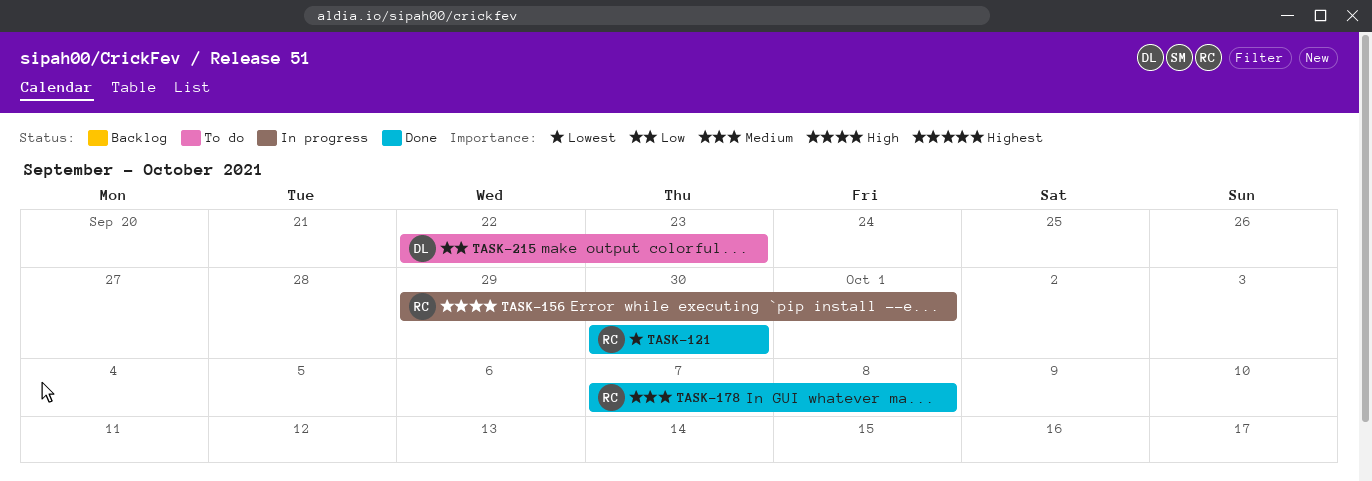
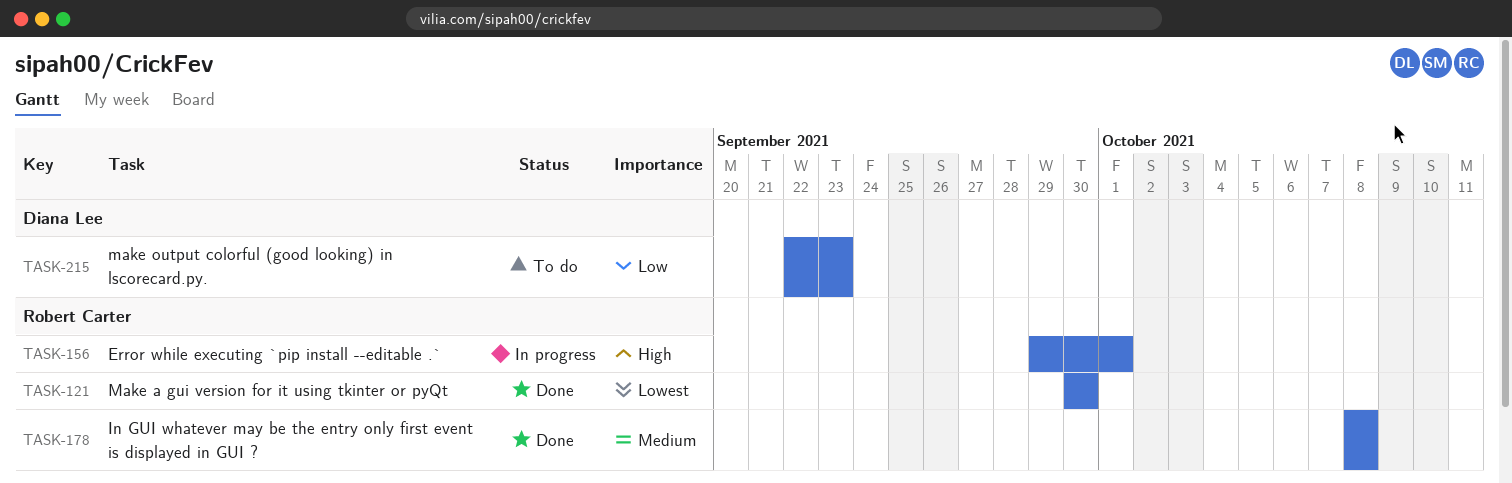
TASK-178, start: Oct 7 -> Oct 8

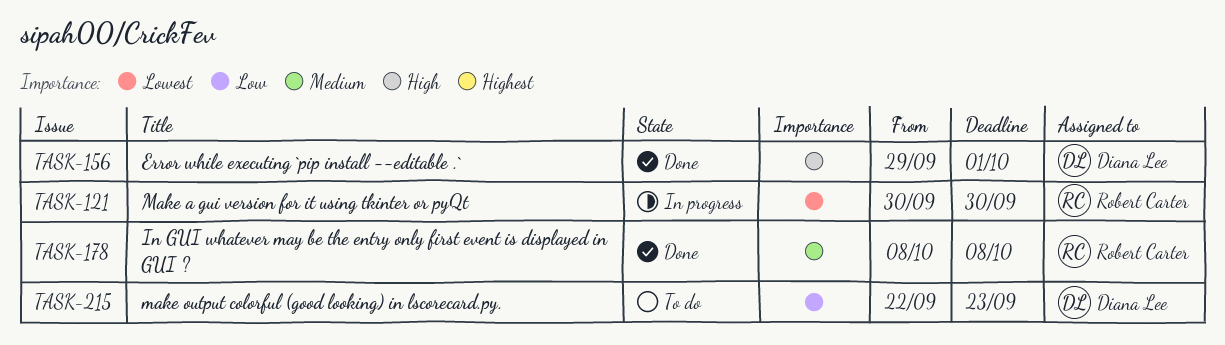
TASK-121, status: Done -> In progress
TASK-156, status: In progress -> Done
TASK-156, owner: Robert Carter -> Diana Lee

